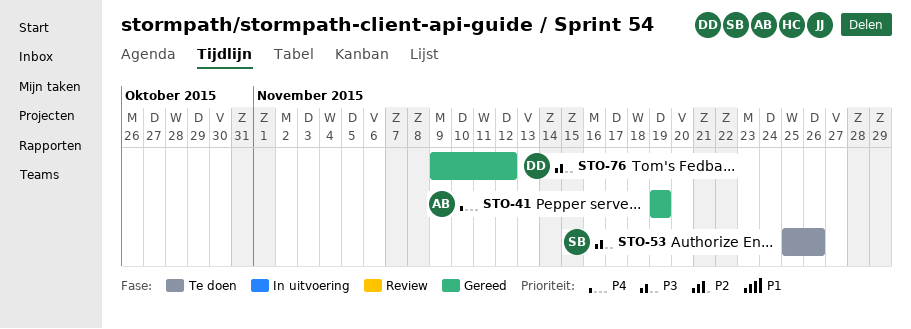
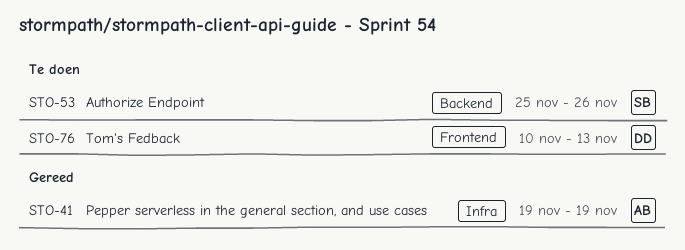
STO-76, status: Gereed -> Te doen
STO-76, start: Nov 9 -> Nov 10
STO-76, due: Nov 12 -> Nov 13

